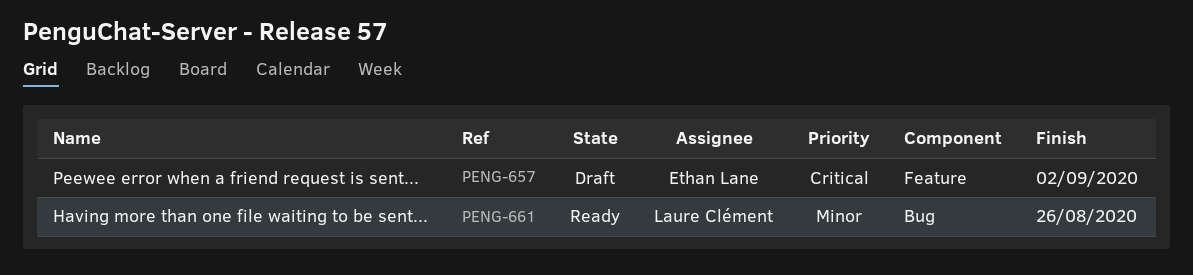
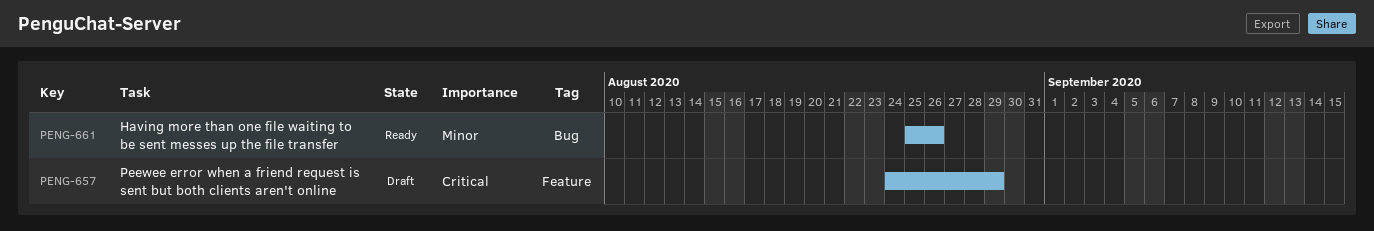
PENG-657, due: Sep 2 -> Aug 29

